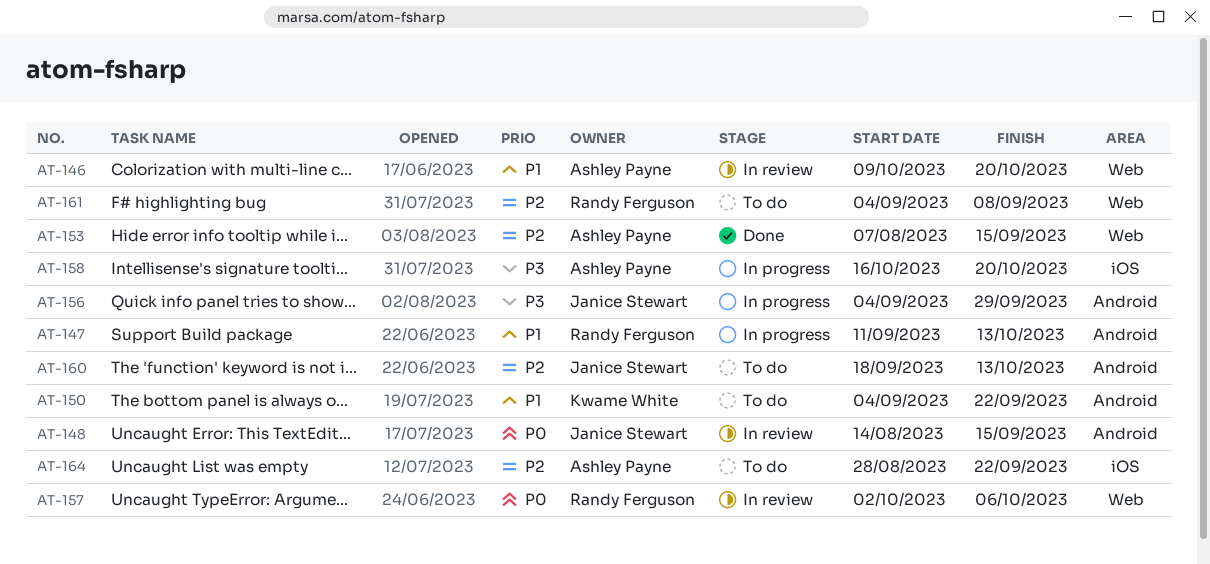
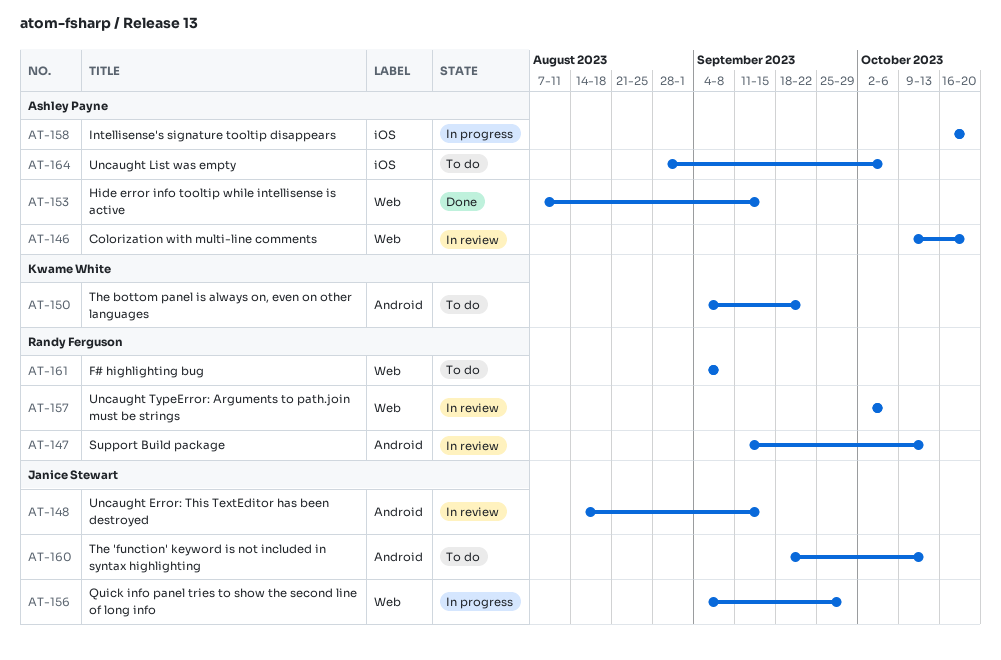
AT-147, status: In progress -> In review
AT-156, label: Android -> Web
AT-164, due: Sep 22 -> Oct 6

